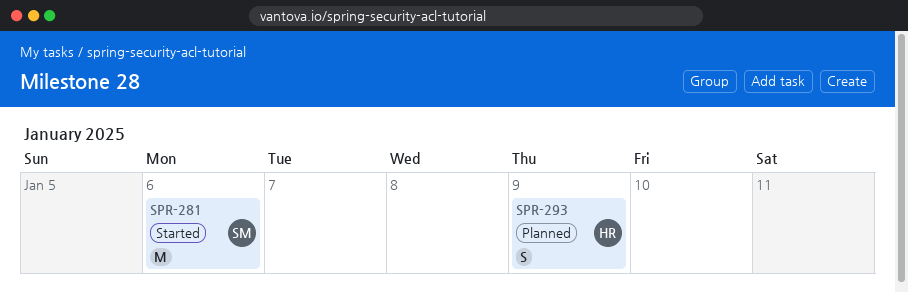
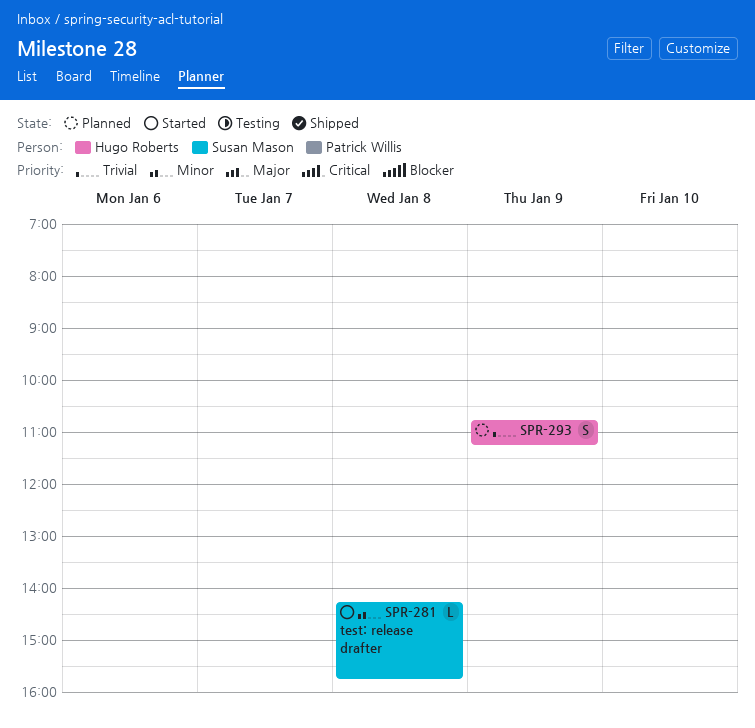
SPR-281, estimate: M -> L
SPR-281, day: Jan 6 -> Jan 8

